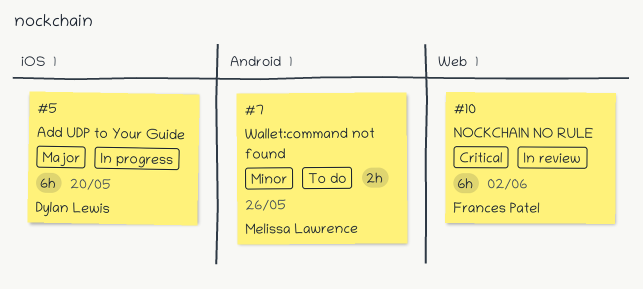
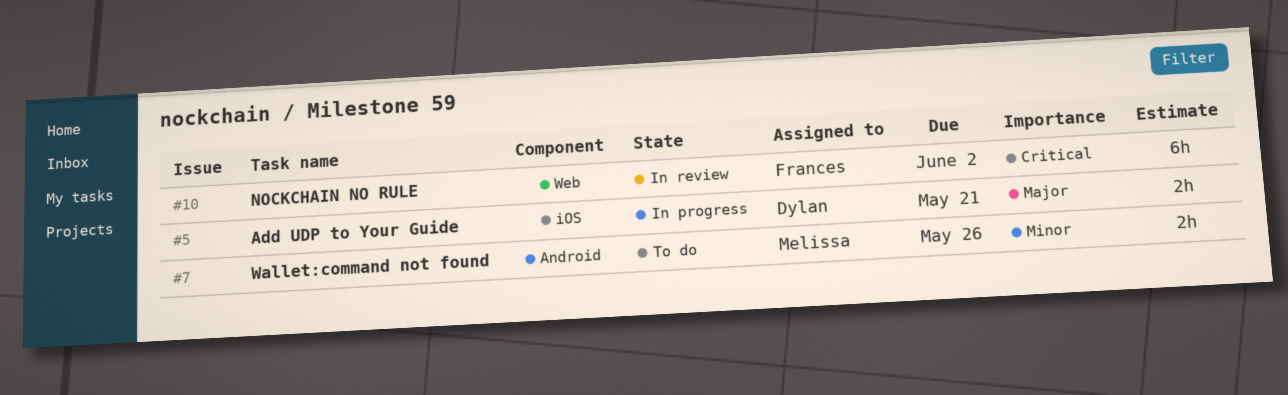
#5, estimate: 6h -> 2h
#5, due: May 20 -> May 21

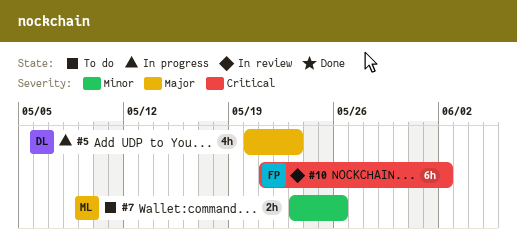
#5, estimate: 2h -> 4h
#5, due: May 21 -> May 23

